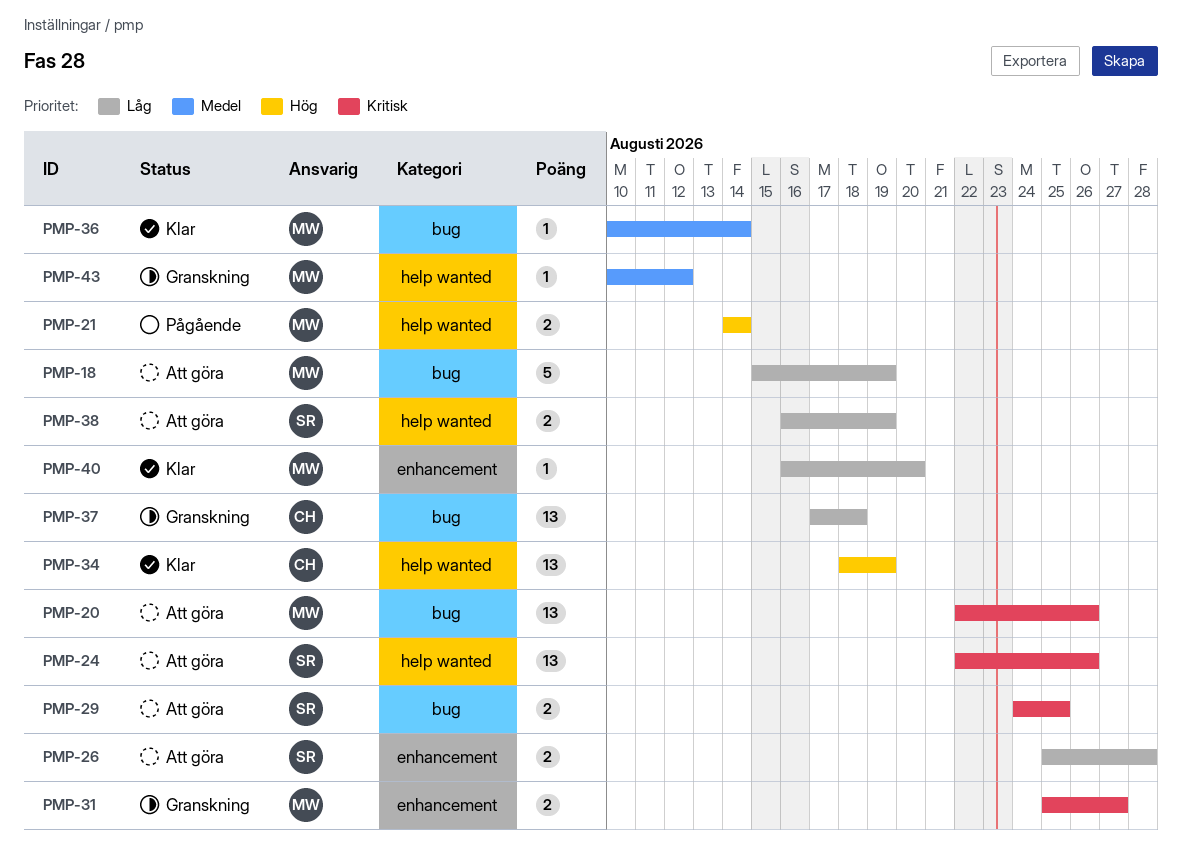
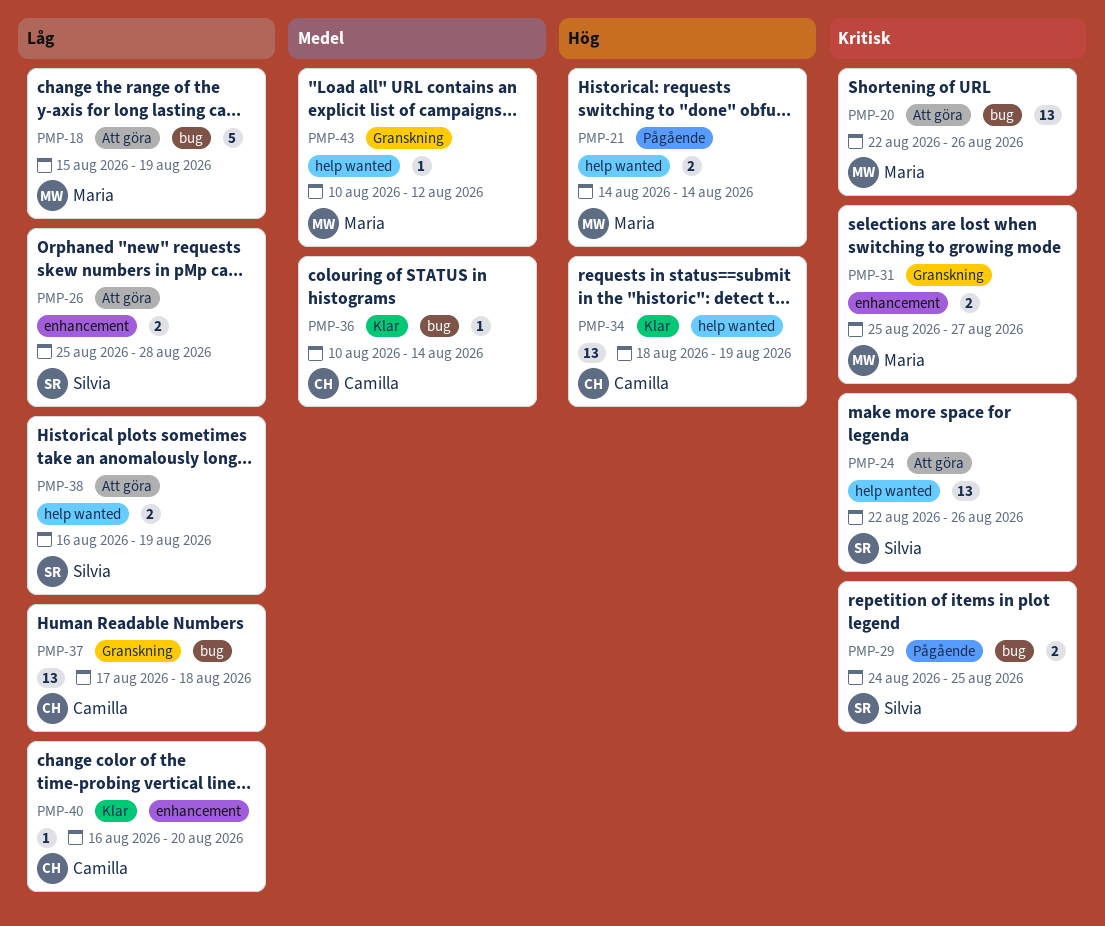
PMP-29, status: Att göra -> Pågående
PMP-36, owner: Maria -> Camilla
PMP-40, owner: Maria -> Camilla

